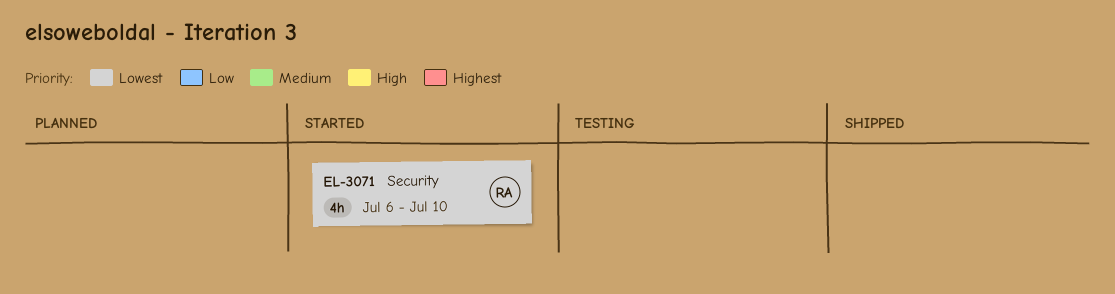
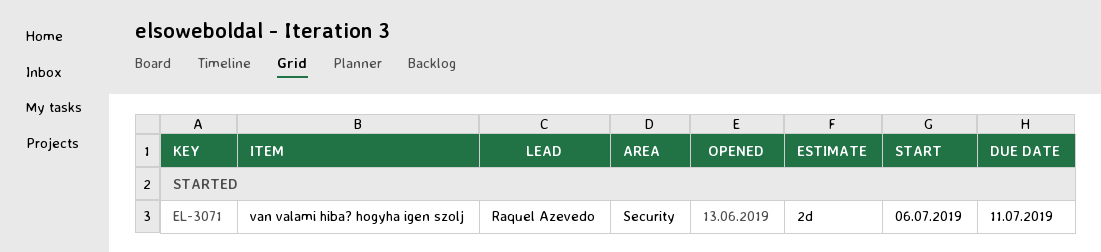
EL-3071, estimate: 4h -> 2d
EL-3071, due: Jul 10 -> Jul 11

